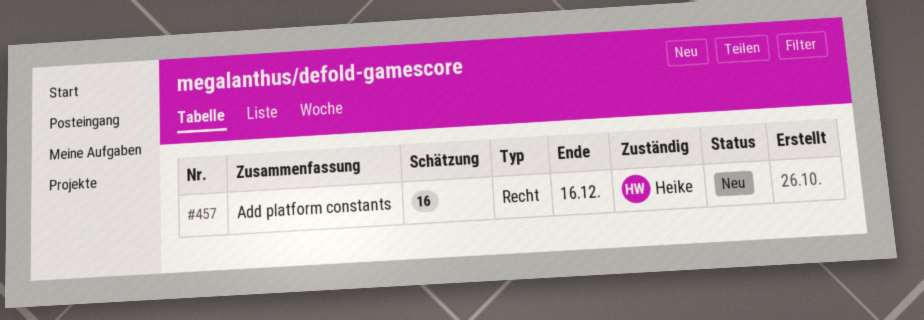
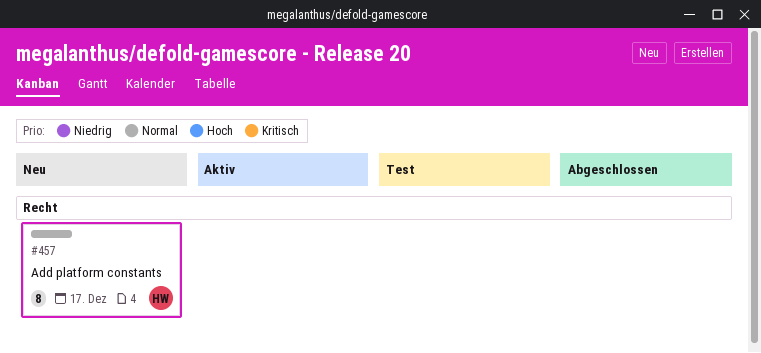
#457, estimate: 16 -> 8
#457, due: Dec 16 -> Dec 17

